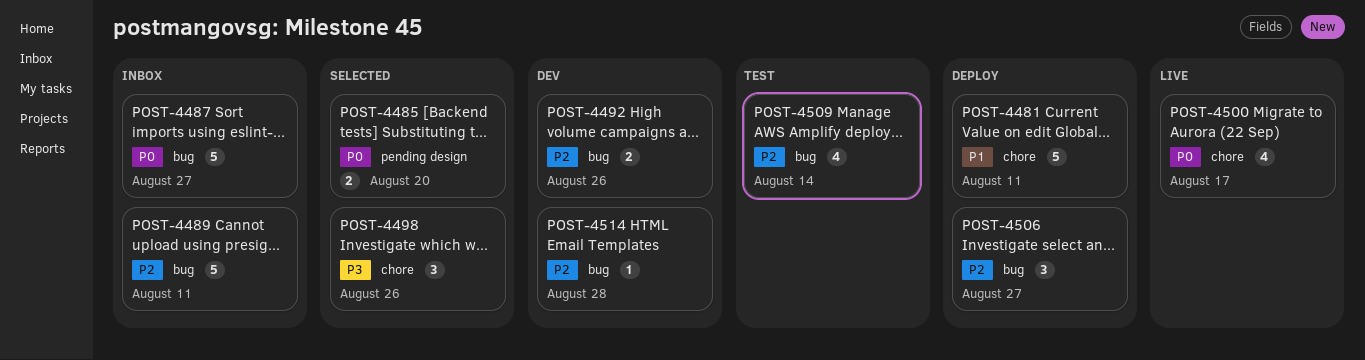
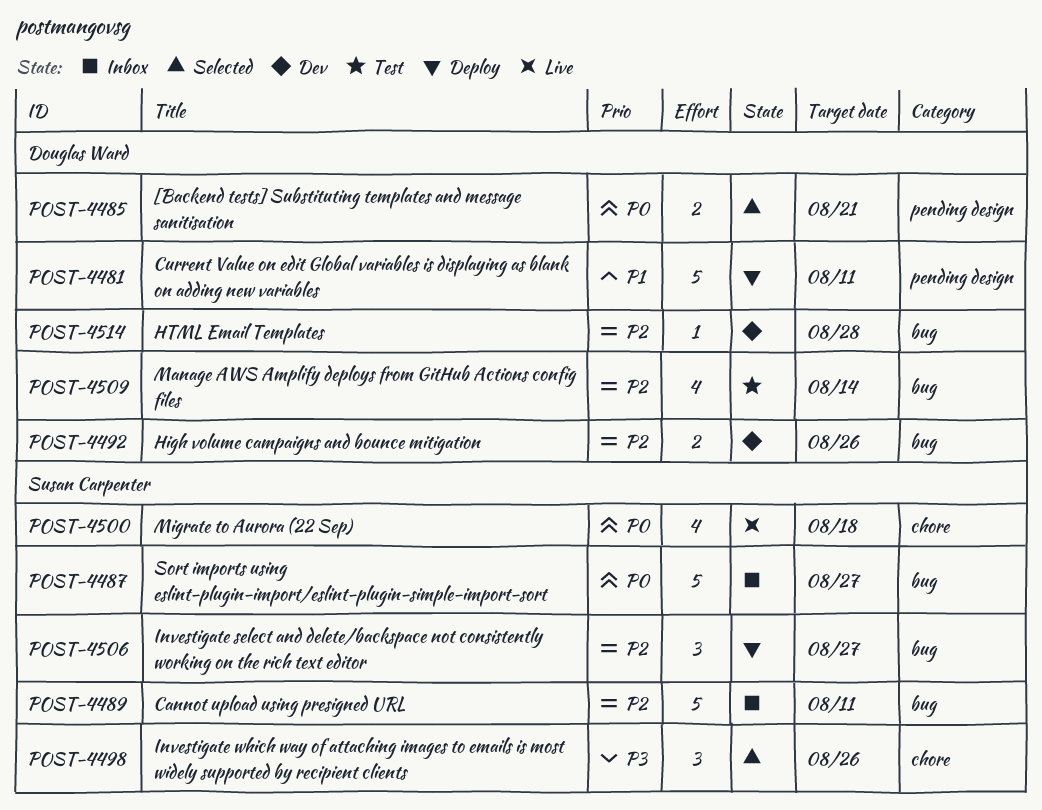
POST-4481, label: chore -> pending design
POST-4485, due: Aug 20 -> Aug 21
POST-4500, due: Aug 17 -> Aug 18

